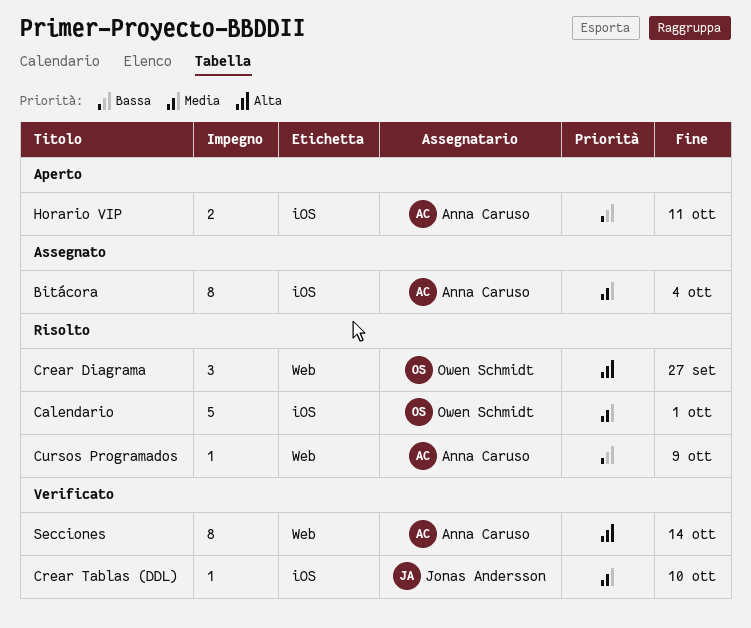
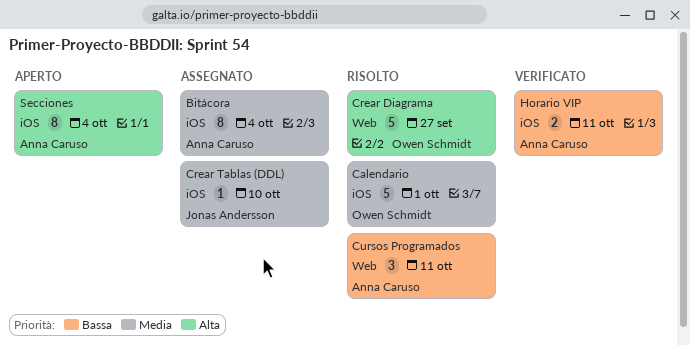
Crear Diagrama, estimate: 3 -> 5
Crear Tablas (DDL), status: Verificato -> Assegnato
Cursos Programados, estimate: 1 -> 3
Cursos Programados, due: Oct 9 -> Oct 11
Horario VIP, status: Aperto -> Verificato
Secciones, status: Verificato -> Aperto
Secciones, label: Web -> iOS
Secciones, due: Oct 14 -> Oct 4

